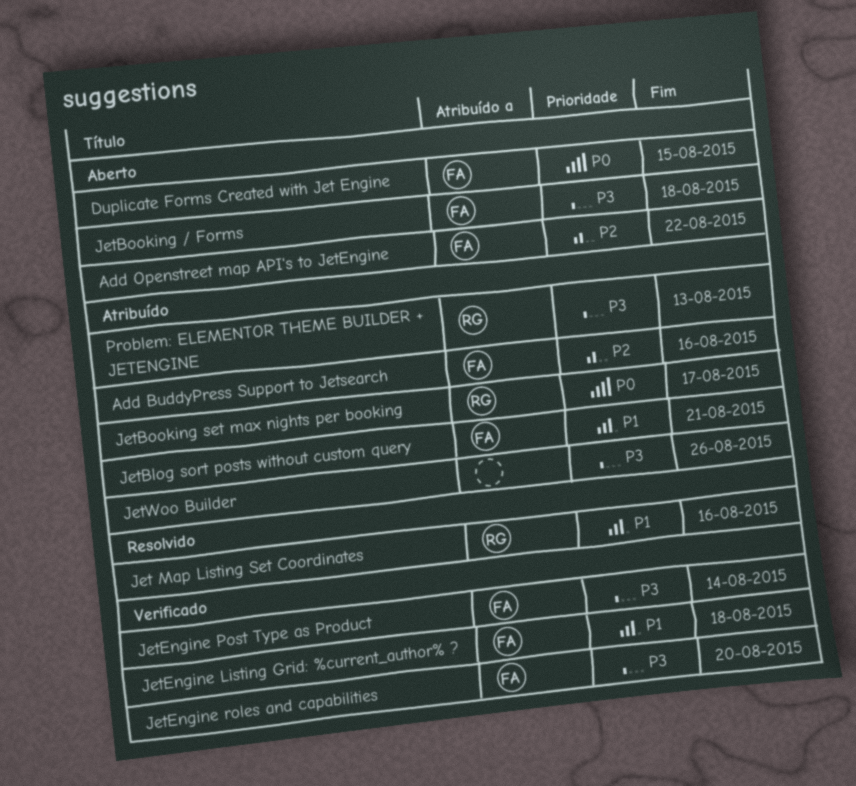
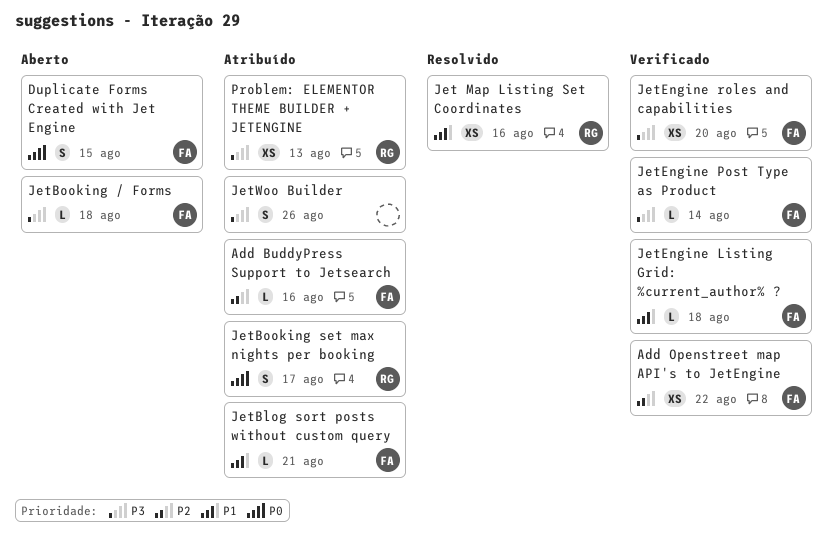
Add Openstreet map API's to JetEngine, status: Aberto -> Verificado

